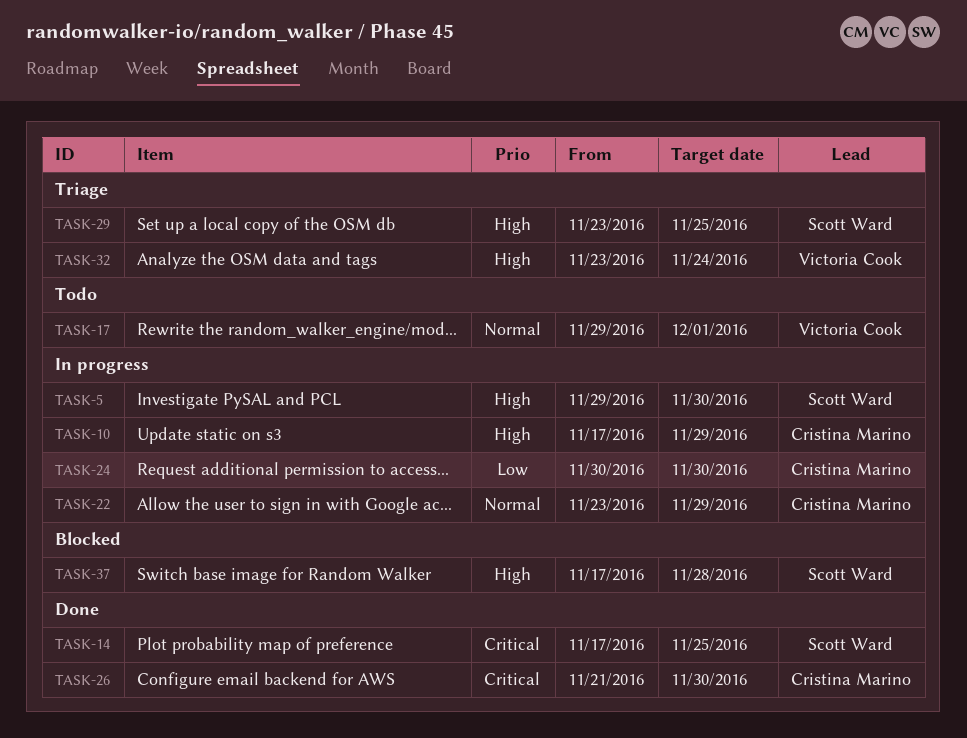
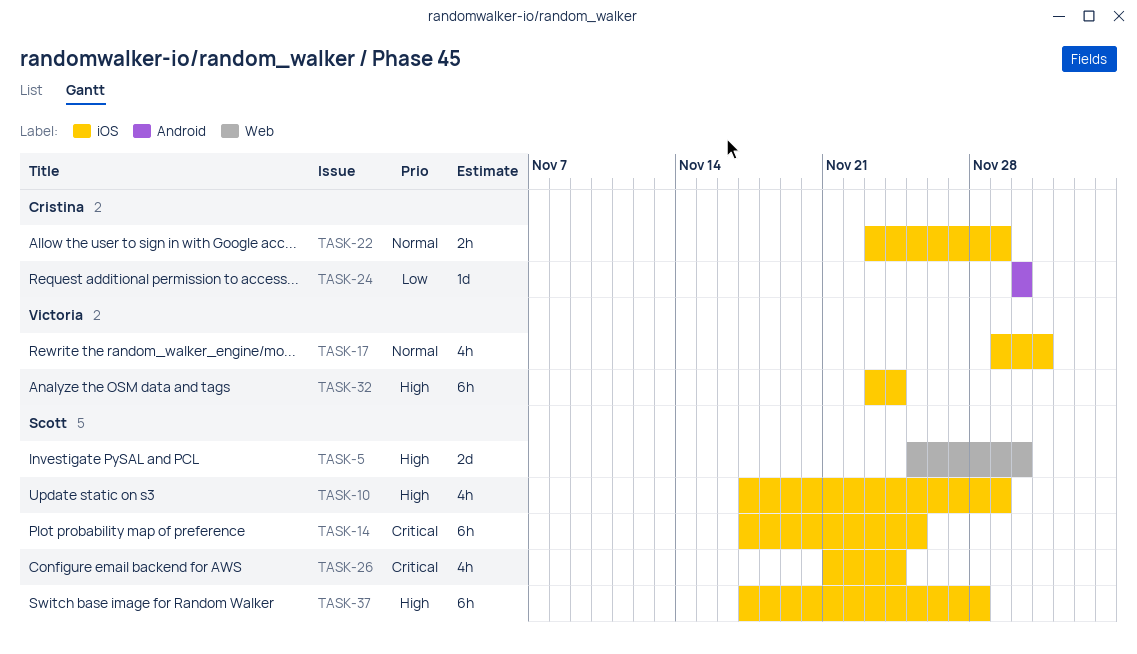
TASK-5, start: Nov 29 -> Nov 25
TASK-10, owner: Cristina Marino -> Scott Ward
TASK-26, owner: Cristina Marino -> Scott Ward
TASK-26, due: Nov 30 -> Nov 24
TASK-29: present -> none

